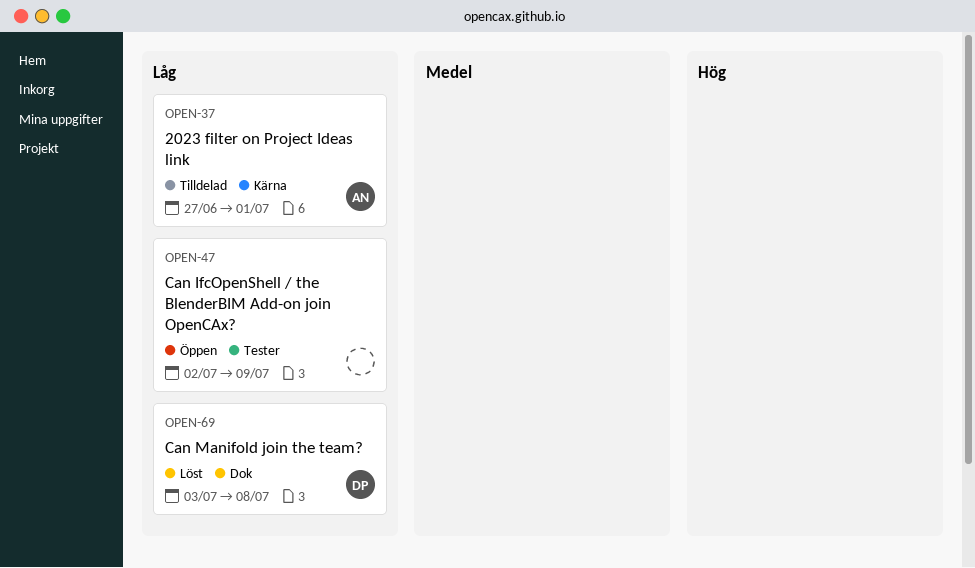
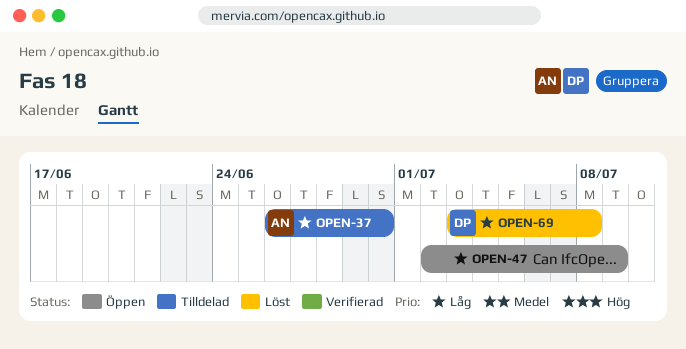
OPEN-37, start: Jun 27 -> Jun 26
OPEN-37, due: Jul 1 -> Jun 30

